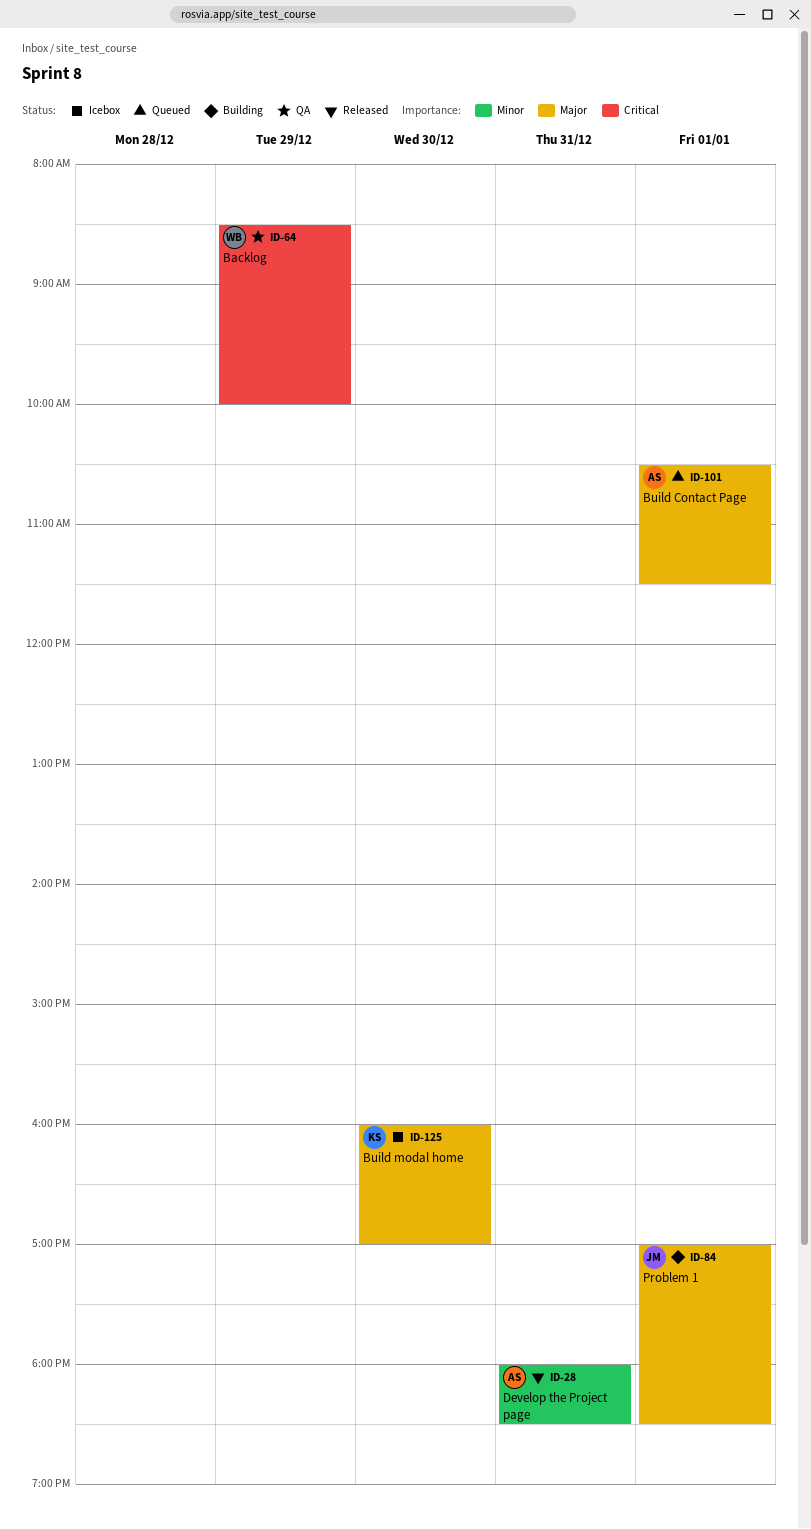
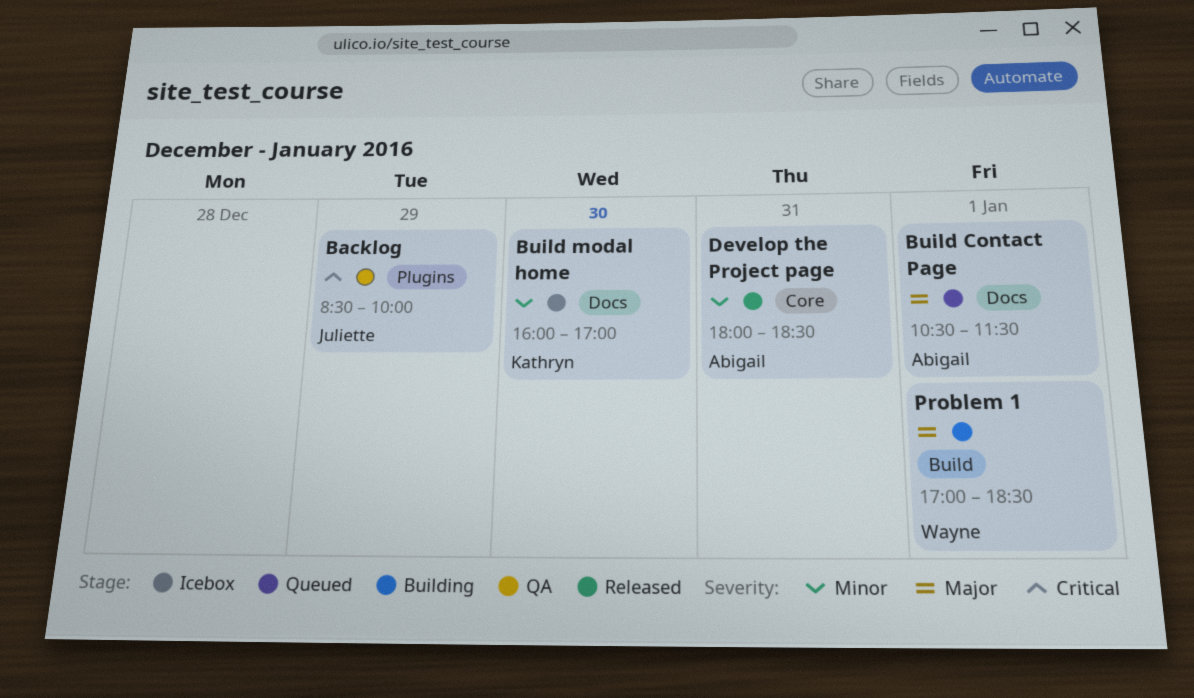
Backlog, owner: Wayne -> Juliette
Build modal home, priority: Major -> Minor
Problem 1, owner: Juliette -> Wayne

